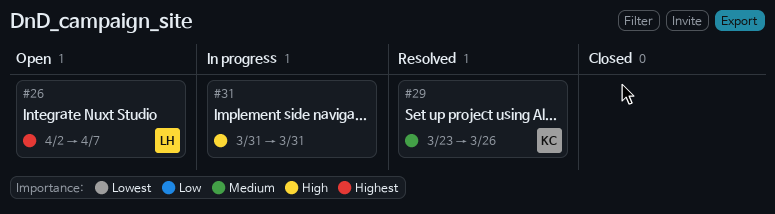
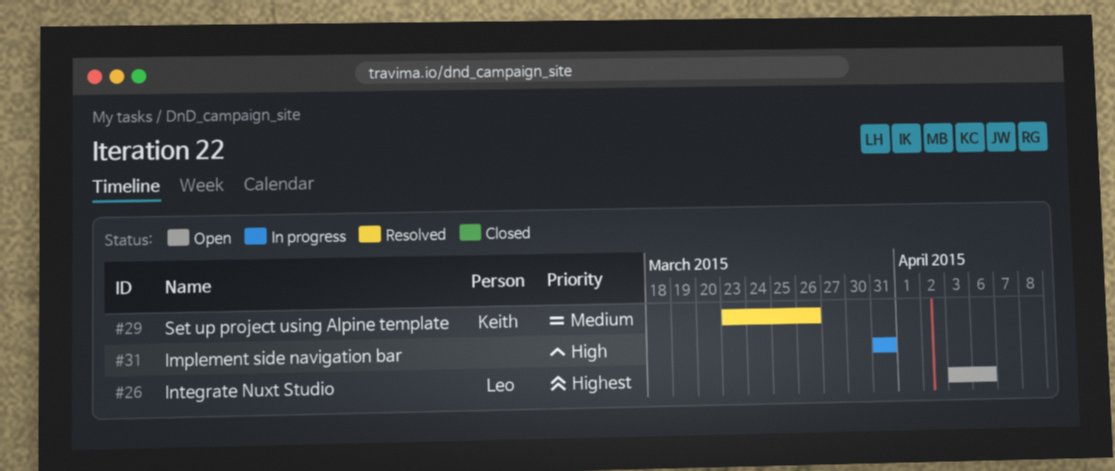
#26, start: Apr 2 -> Apr 3
#26, due: Apr 7 -> Apr 6

